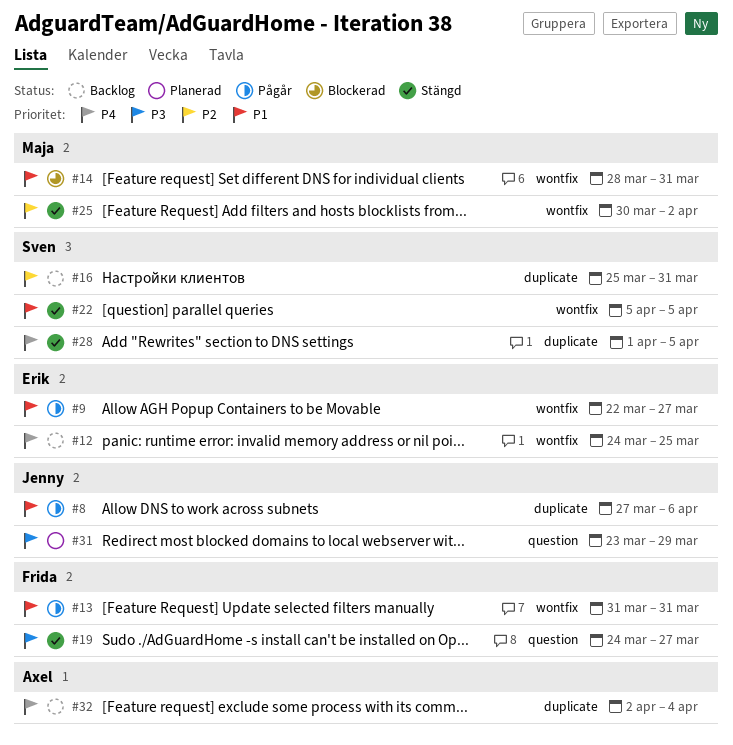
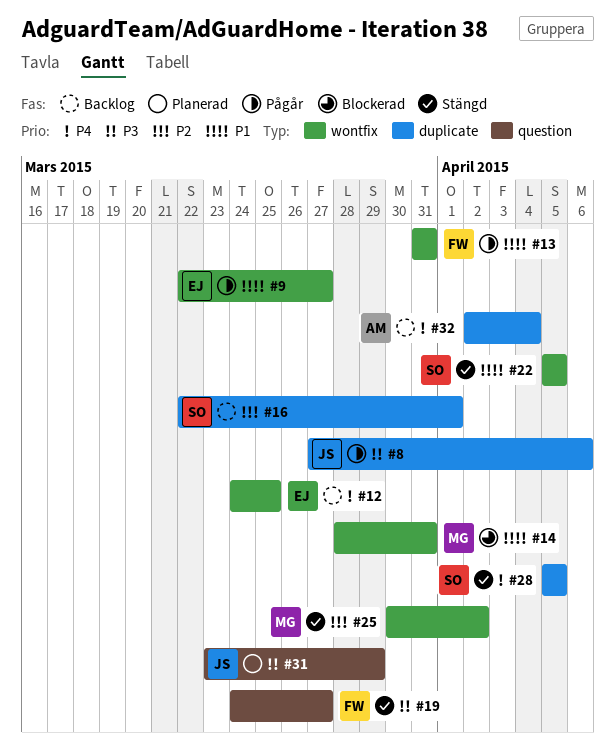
#8, priority: P1 -> P3
#16, start: Mar 25 -> Mar 22
#16, due: Mar 31 -> Apr 1
#28, start: Apr 1 -> Apr 5

